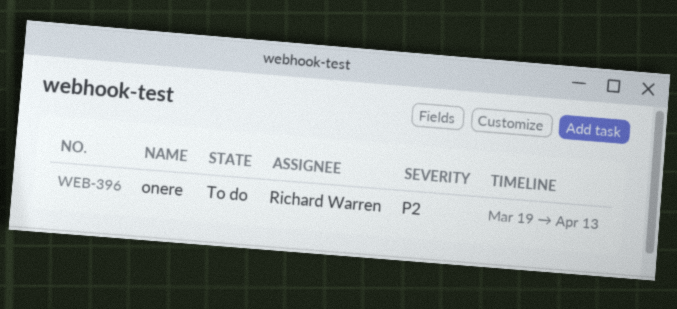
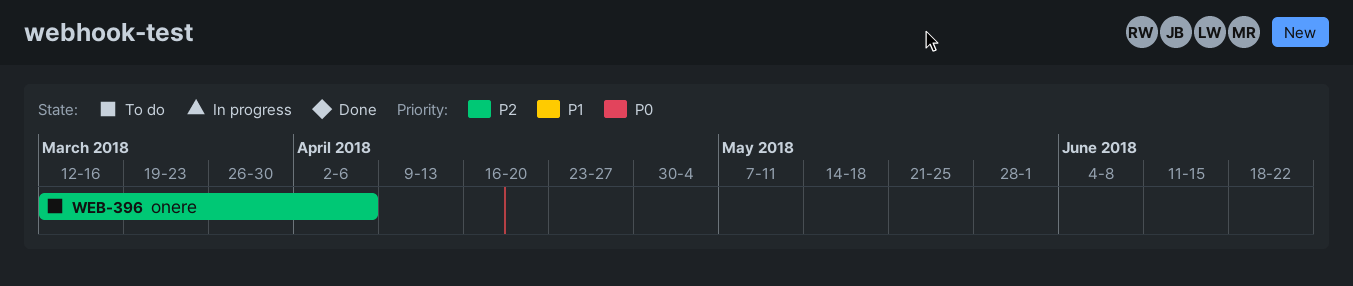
WEB-396, start: Mar 19 -> Mar 12
WEB-396, due: Apr 13 -> Apr 6

